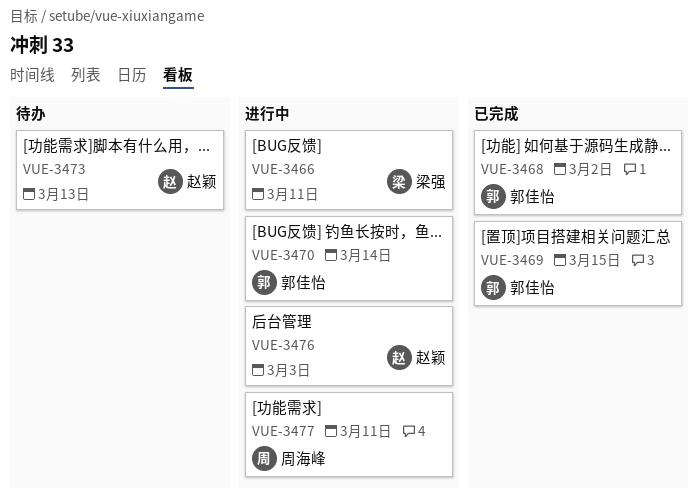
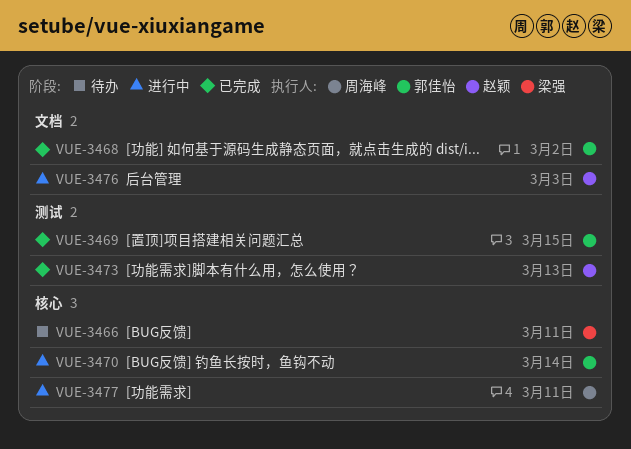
VUE-3466, status: 进行中 -> 待办
VUE-3473, status: 待办 -> 已完成

